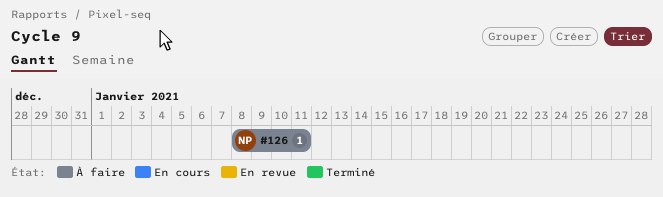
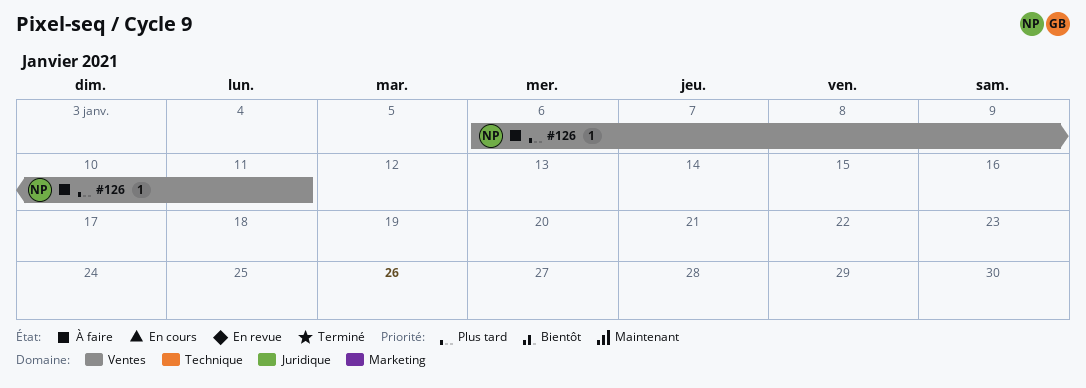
#126, start: Jan 8 -> Jan 6

